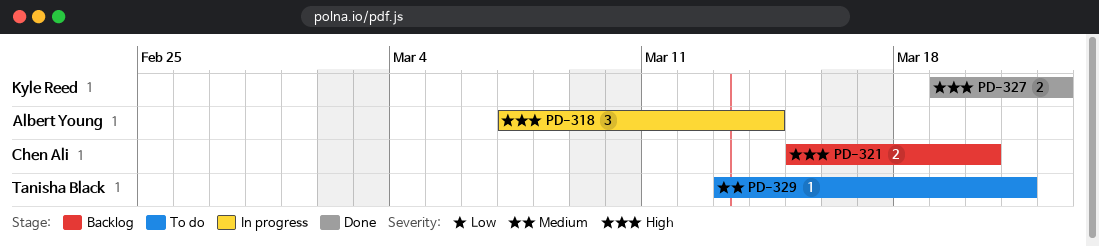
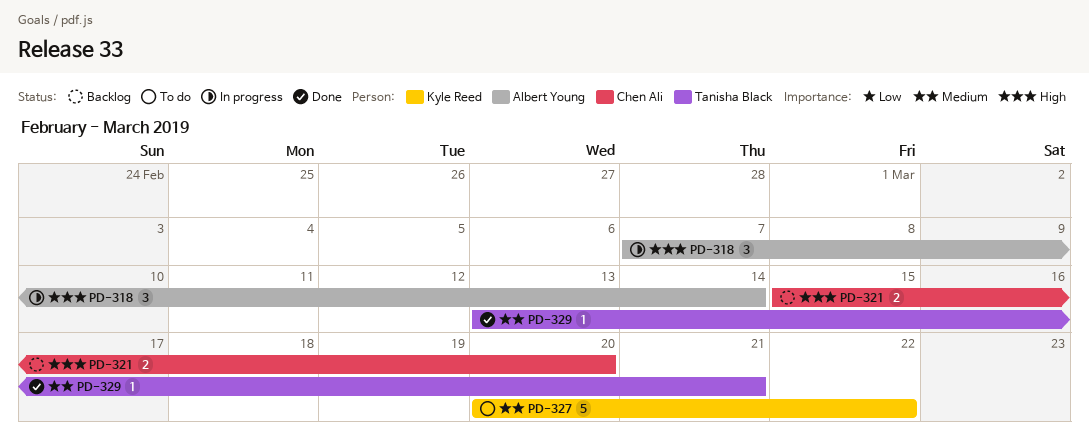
PD-327, status: Done -> To do
PD-327, priority: High -> Medium
PD-327, estimate: 2 -> 5
PD-327, start: Mar 19 -> Mar 20
PD-329, status: To do -> Done

